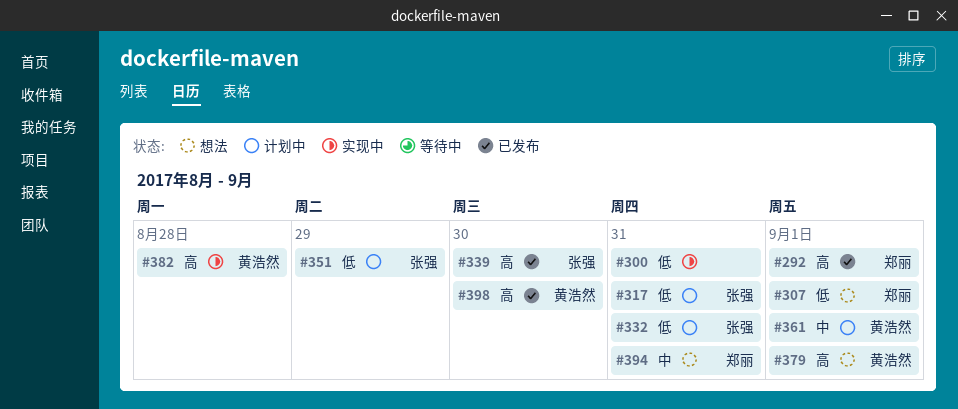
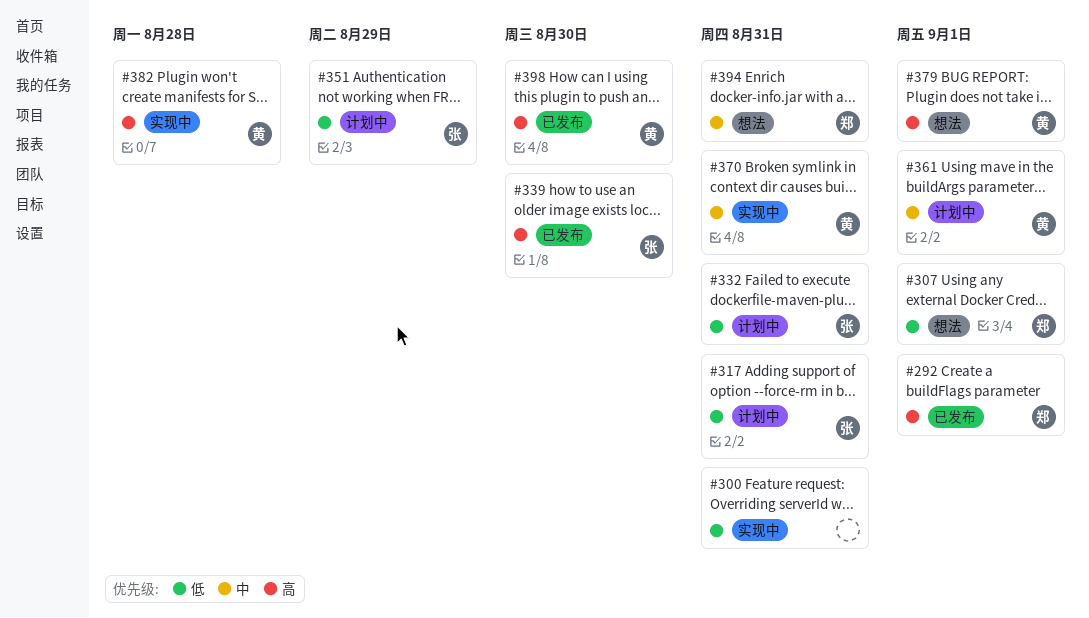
#370: none -> present

